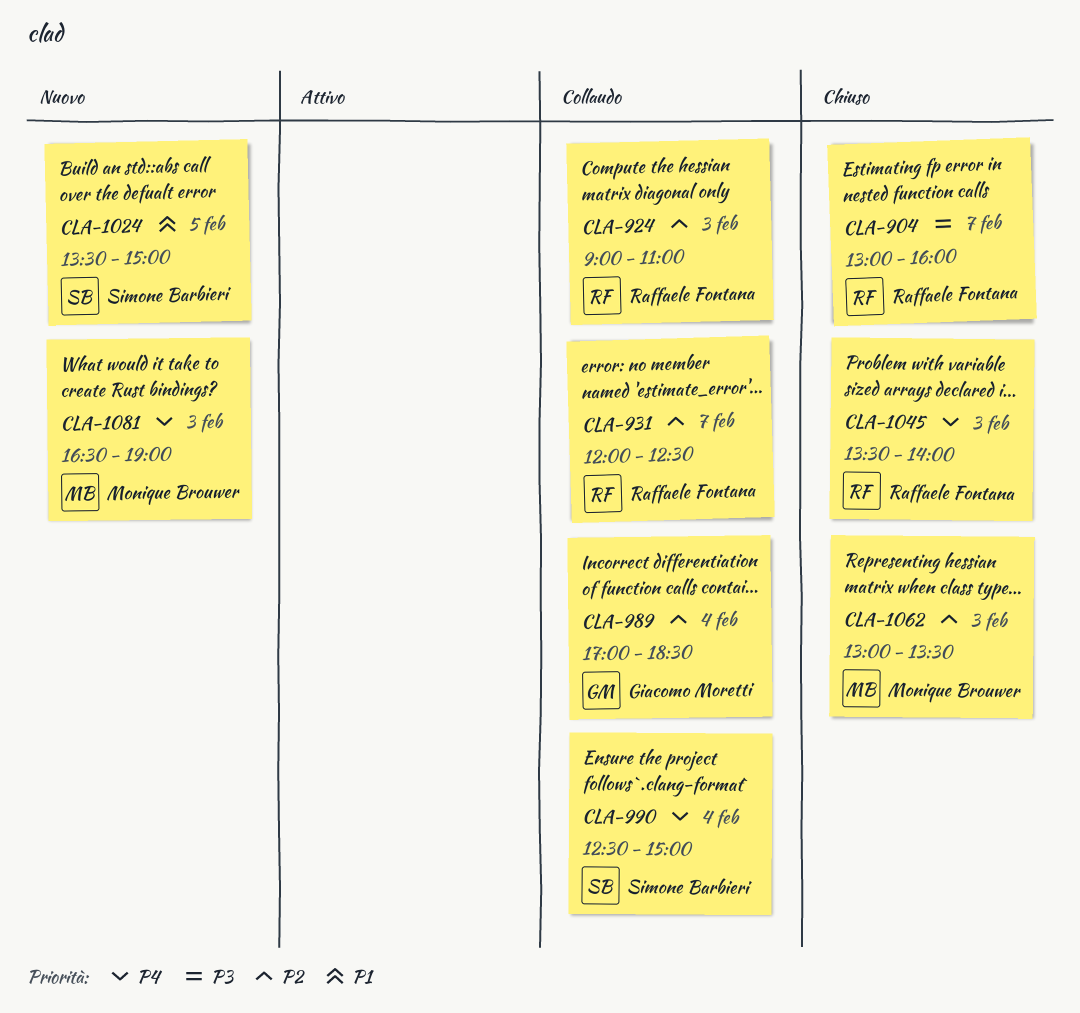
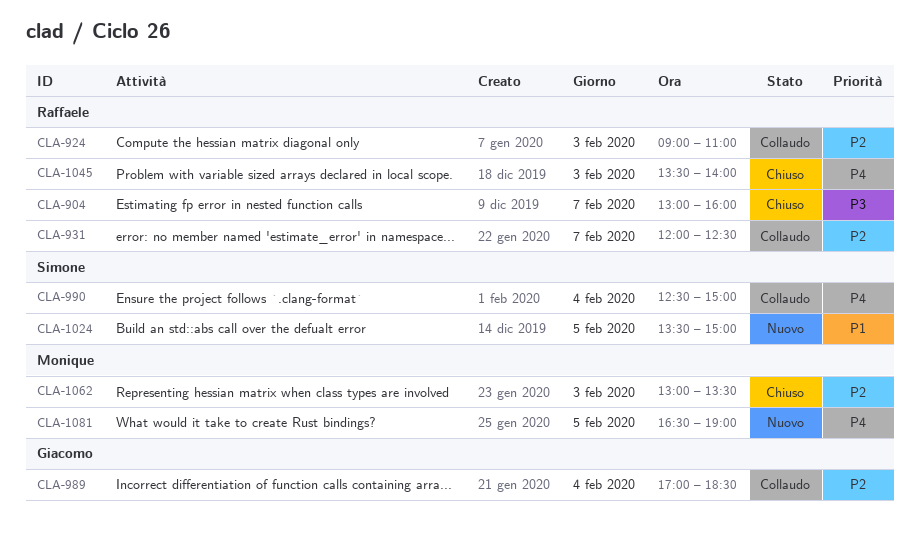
CLA-1081, day: Feb 3 -> Feb 5

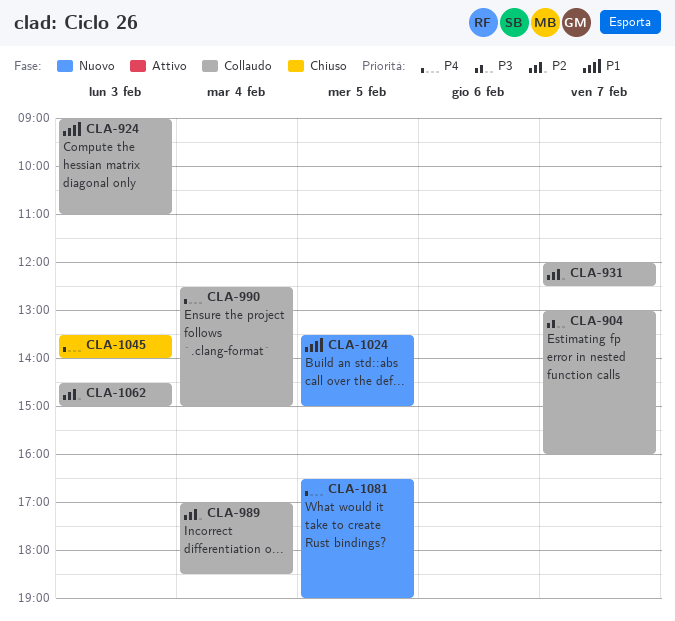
CLA-904, status: Chiuso -> Collaudo
CLA-924, priority: P2 -> P1
CLA-1062, status: Chiuso -> Collaudo
CLA-1062, begins: 13:00 -> 14:30
CLA-1062, ends: 13:30 -> 15:00

